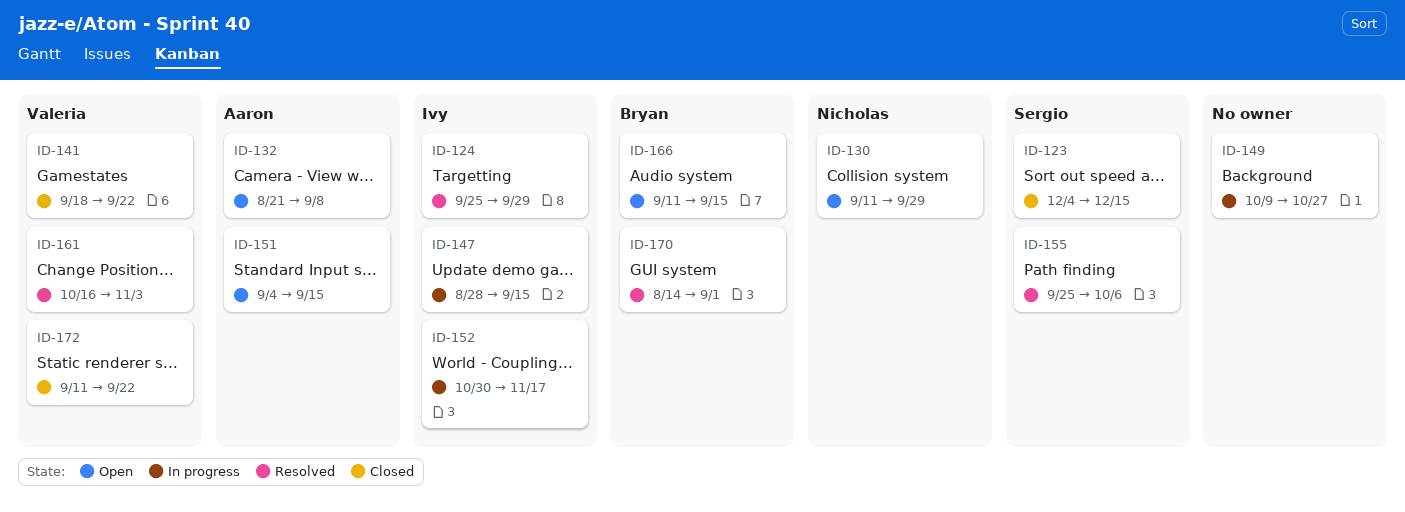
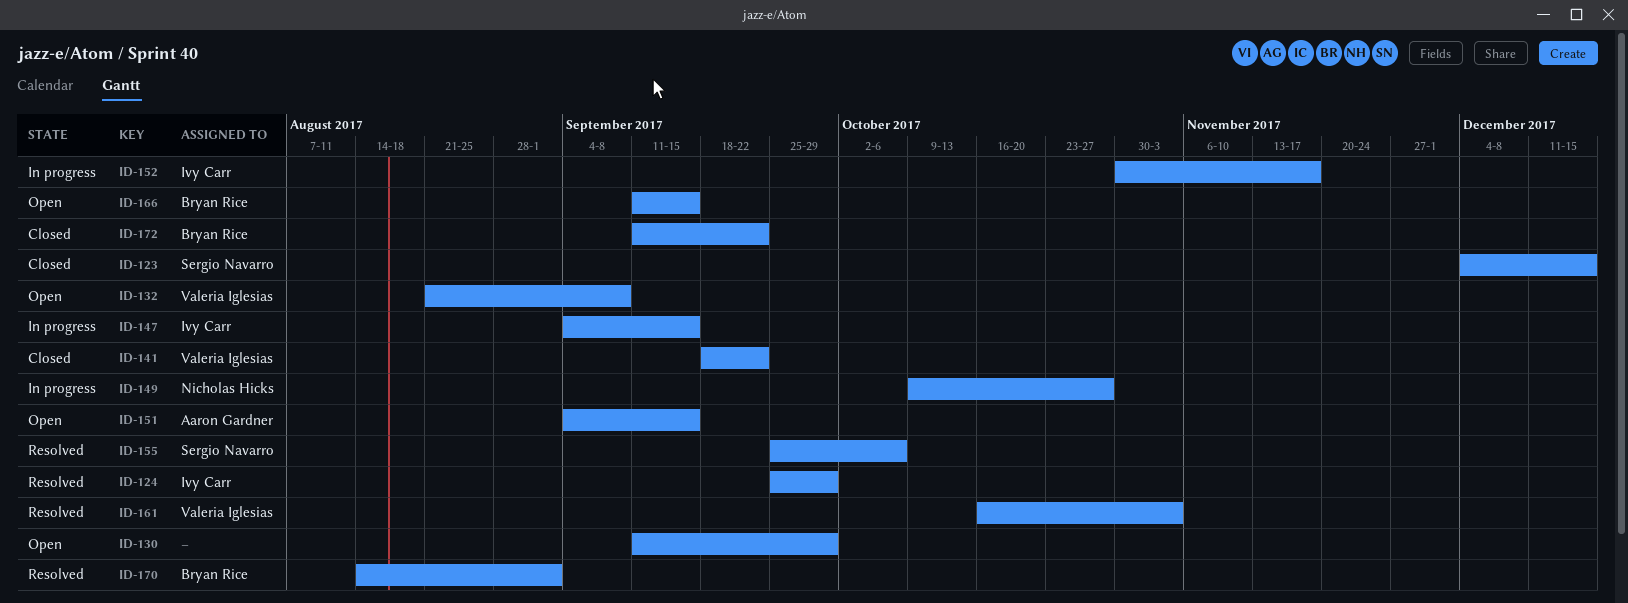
ID-130, owner: Nicholas Hicks -> none
ID-132, owner: Aaron Gardner -> Valeria Iglesias
ID-147, start: Aug 28 -> Sep 4
ID-149, owner: none -> Nicholas Hicks
ID-172, owner: Valeria Iglesias -> Bryan Rice

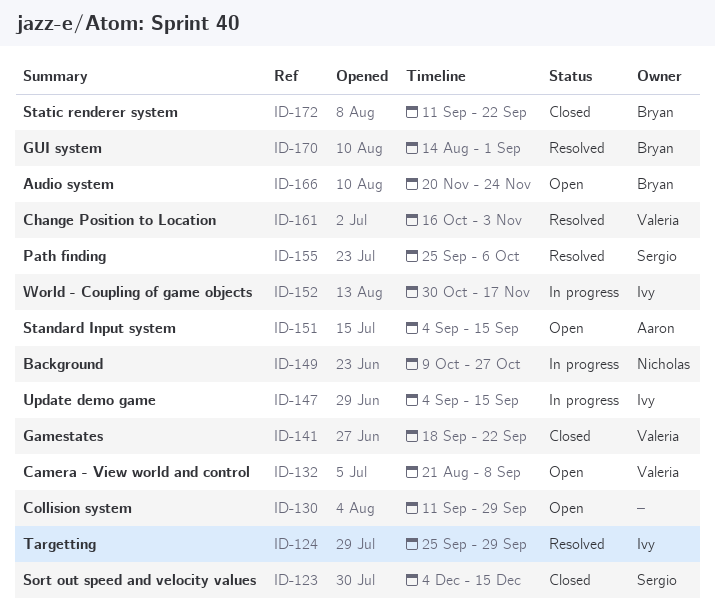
ID-166, start: Sep 11 -> Nov 20
ID-166, due: Sep 15 -> Nov 24

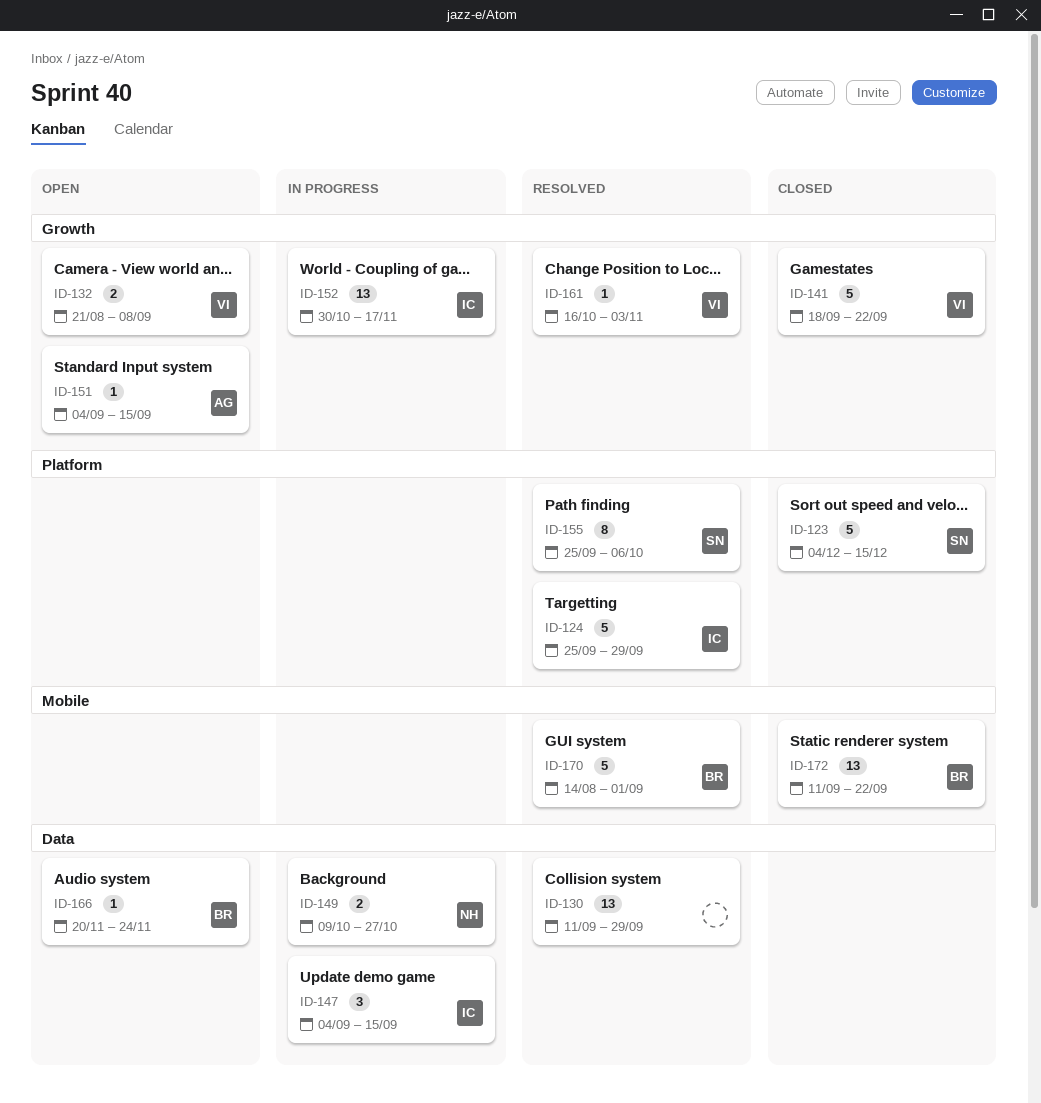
ID-130, status: Open -> Resolved

